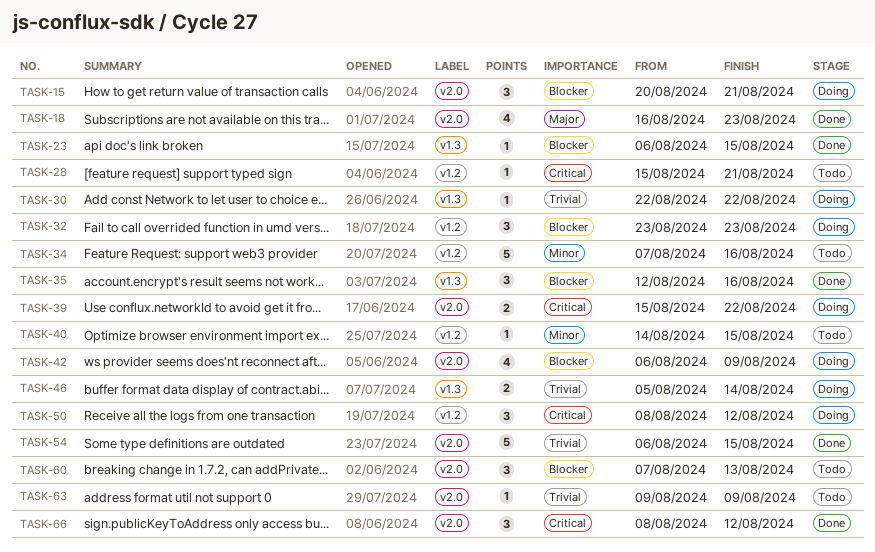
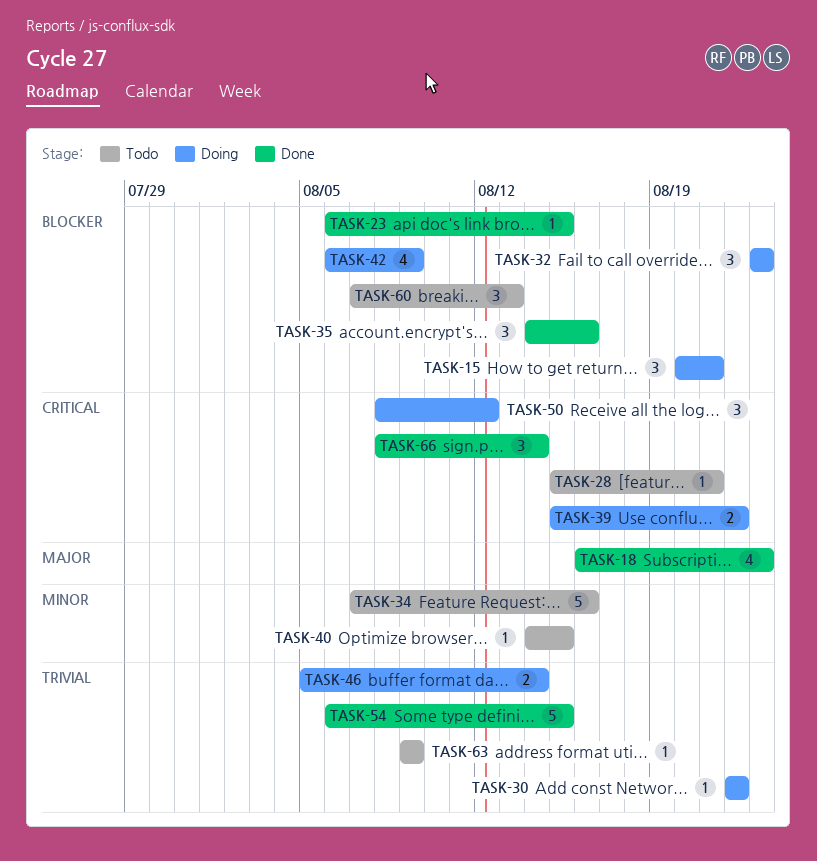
TASK-35, start: Aug 12 -> Aug 14
TASK-66, due: Aug 12 -> Aug 14

